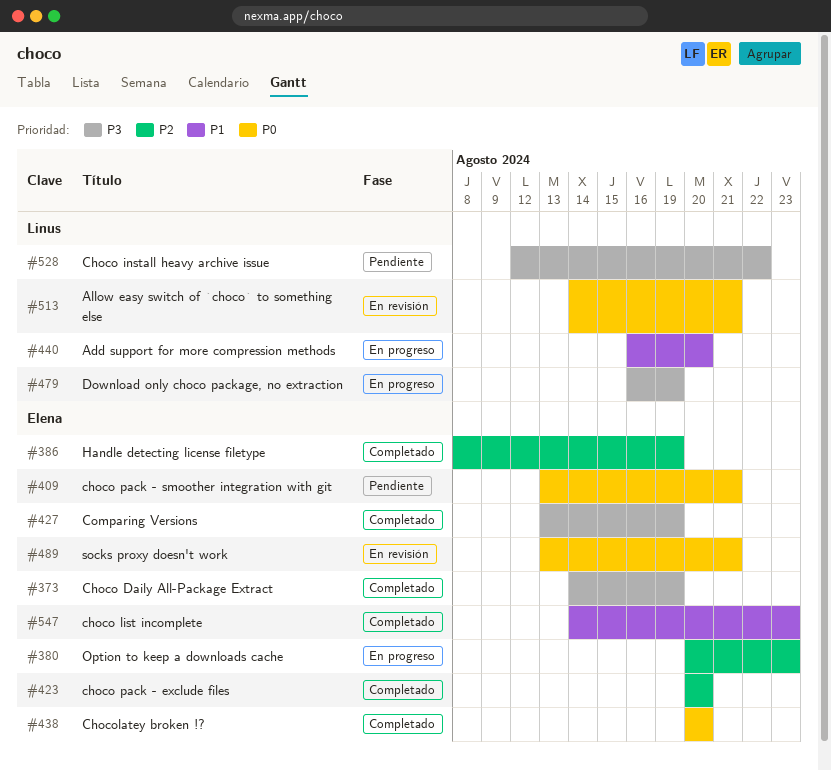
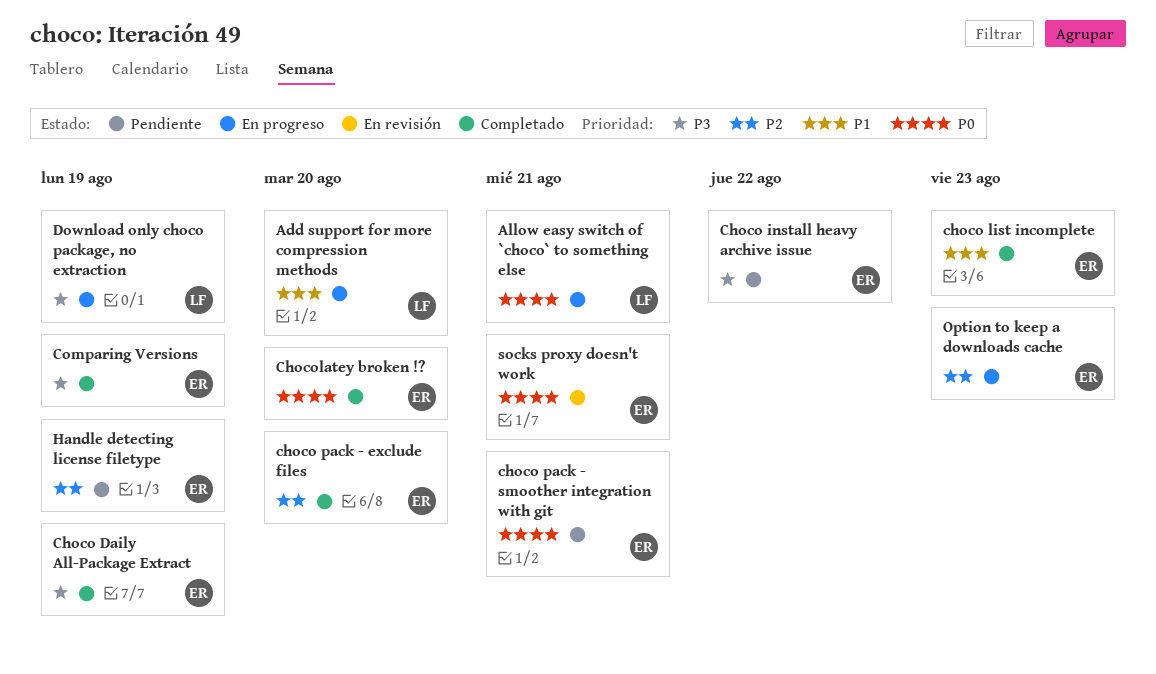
Allow easy switch of `choco` to something else, status: En revisión -> En progreso
Choco install heavy archive issue, owner: Linus -> Elena
Handle detecting license filetype, status: Completado -> Pendiente

